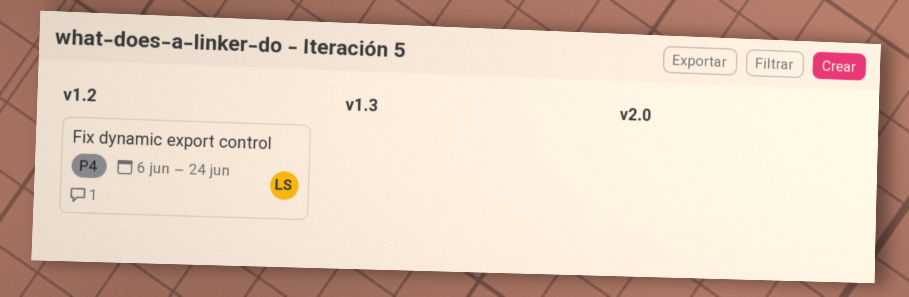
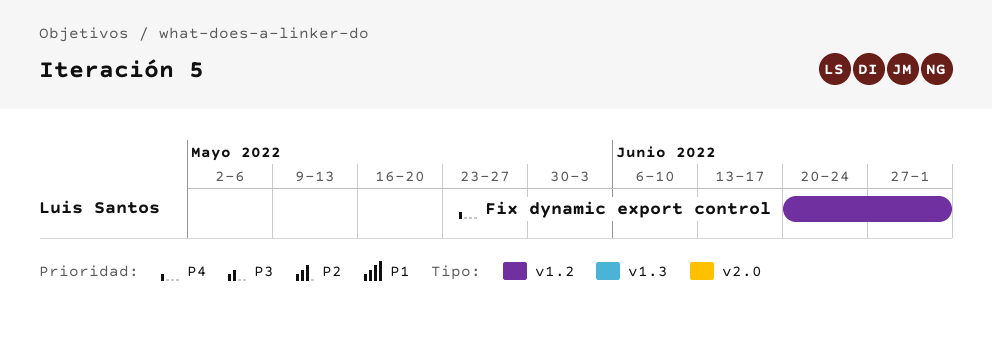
Fix dynamic export control, start: Jun 6 -> Jun 20
Fix dynamic export control, due: Jun 24 -> Jul 1

